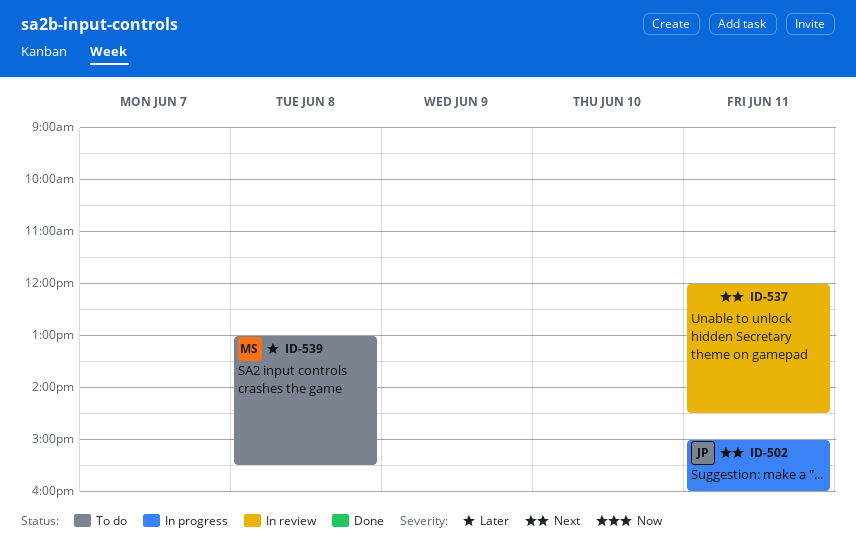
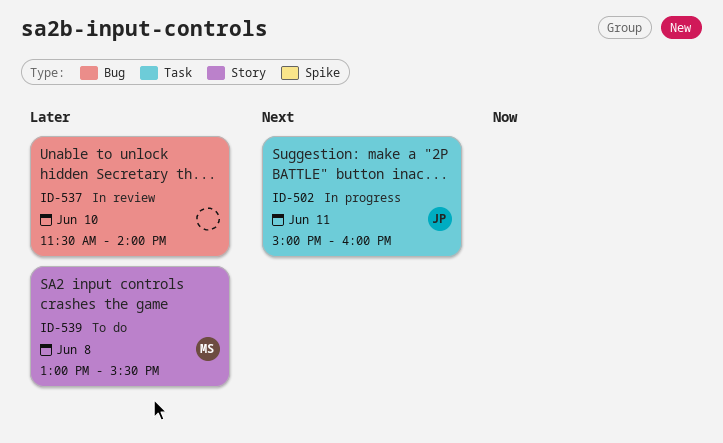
ID-537, priority: Next -> Later
ID-537, day: Jun 11 -> Jun 10
ID-537, begins: 12:00 -> 11:30
ID-537, ends: 14:30 -> 14:00

